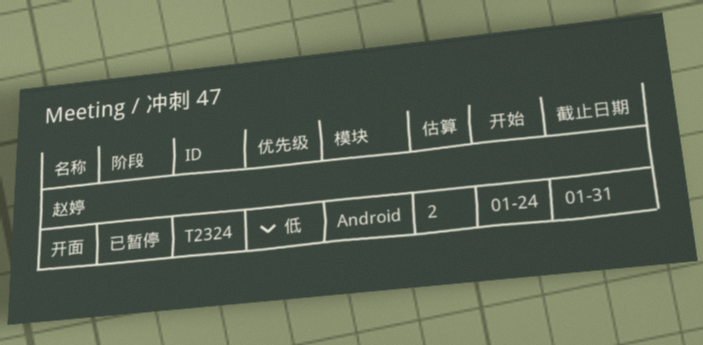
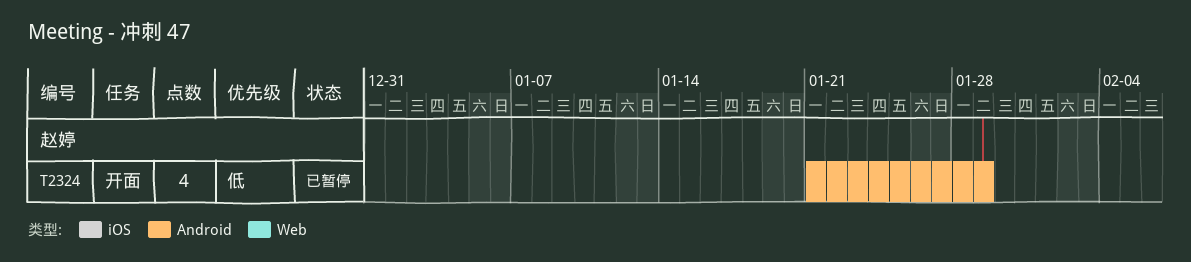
T2324, estimate: 2 -> 4
T2324, start: Jan 24 -> Jan 21
T2324, due: Jan 31 -> Jan 29

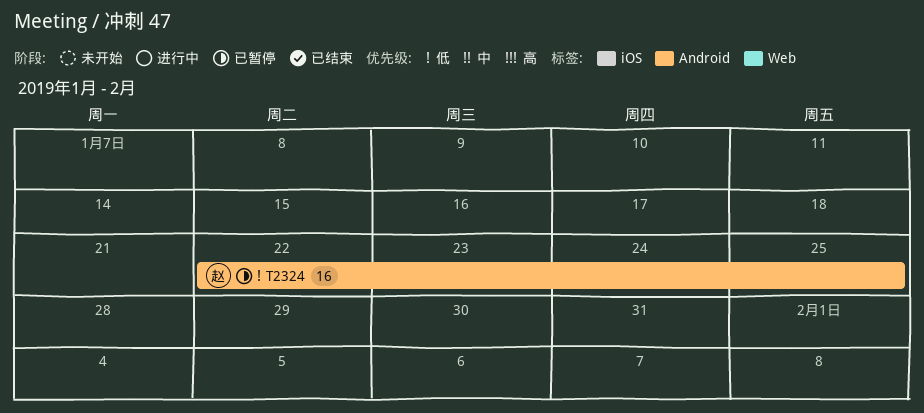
T2324, estimate: 4 -> 16
T2324, start: Jan 21 -> Jan 22
T2324, due: Jan 29 -> Jan 25

